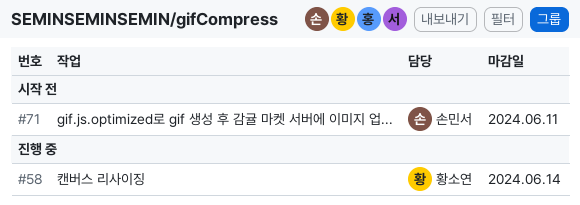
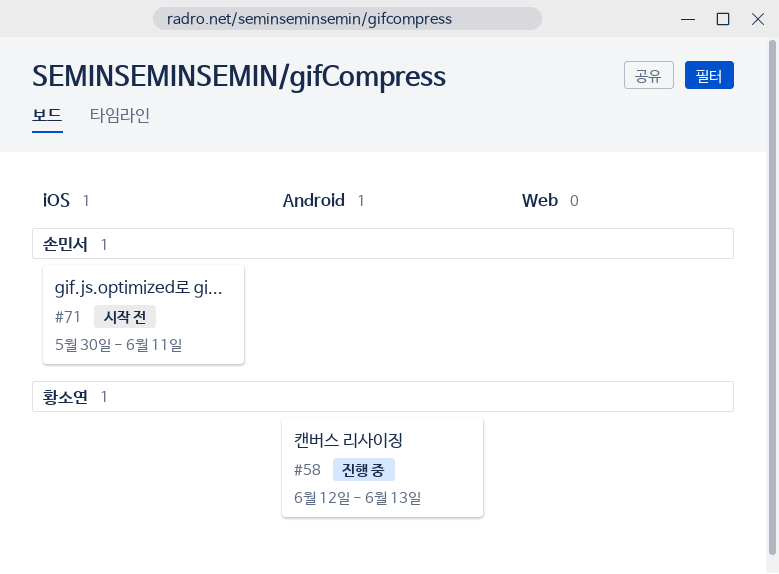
#58, due: Jun 14 -> Jun 13

